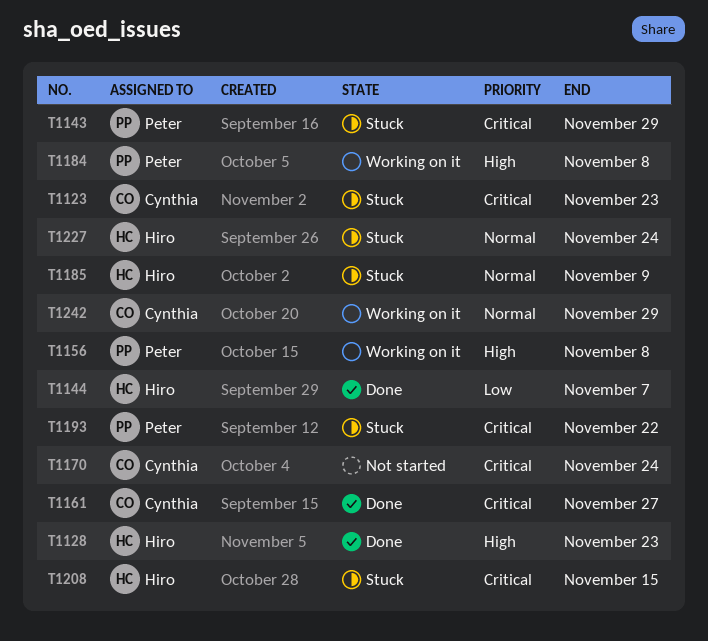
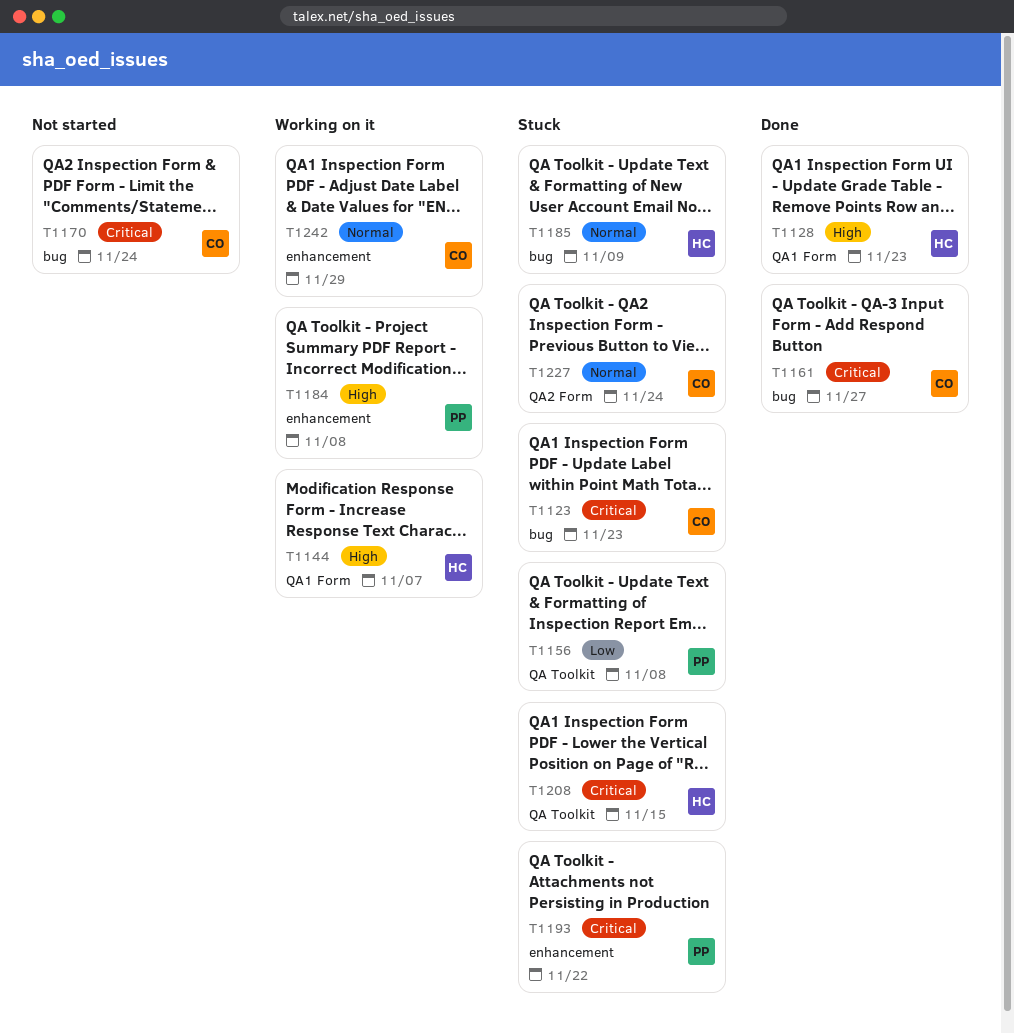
T1143: present -> none
T1144, status: Done -> Working on it
T1144, priority: Low -> High
T1156, status: Working on it -> Stuck
T1156, priority: High -> Low
T1227, owner: Hiro -> Cynthia

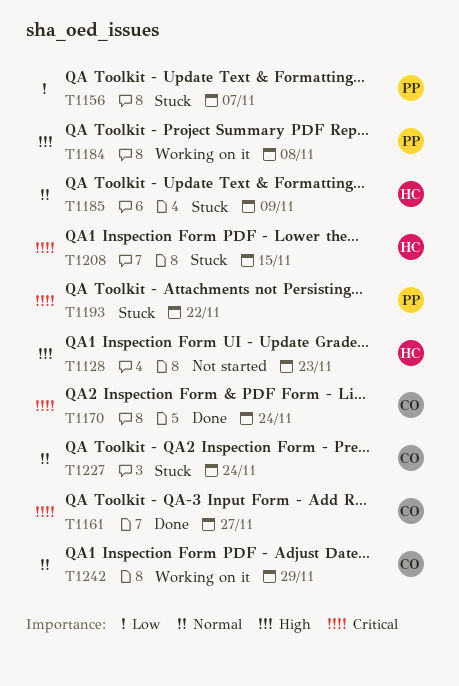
T1123: present -> none
T1128, status: Done -> Not started
T1144: present -> none
T1156, due: Nov 8 -> Nov 7
T1170, status: Not started -> Done

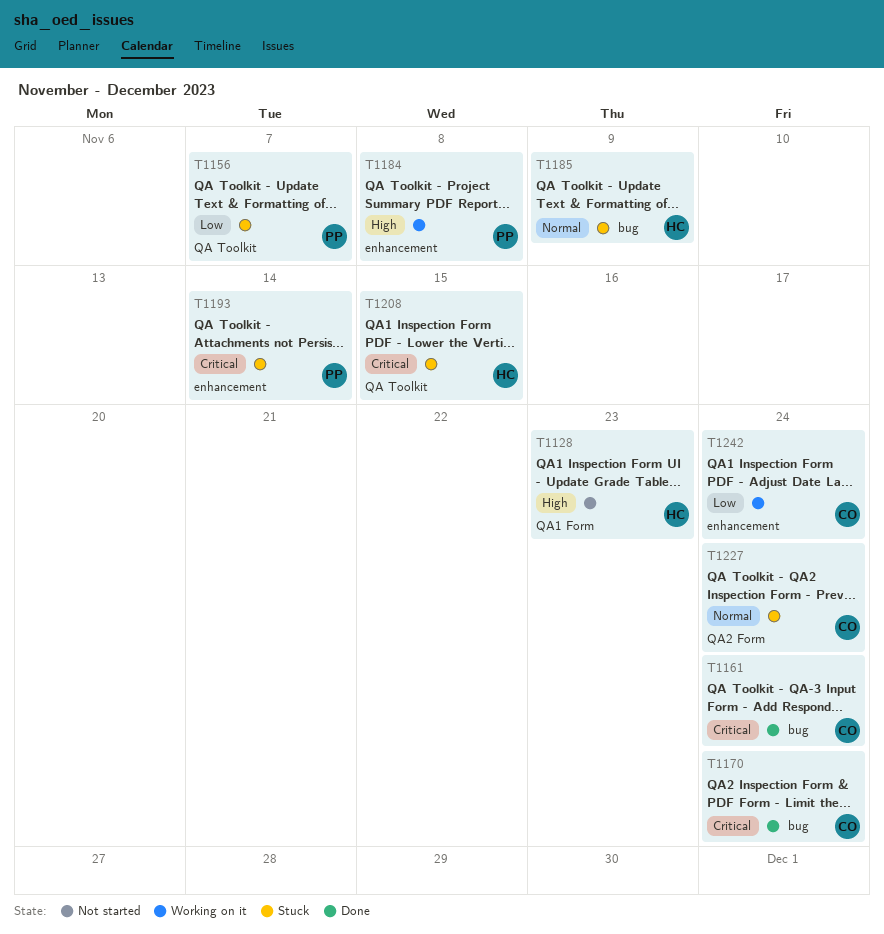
T1161, due: Nov 27 -> Nov 24
T1193, due: Nov 22 -> Nov 14
T1242, priority: Normal -> Low
T1242, due: Nov 29 -> Nov 24

